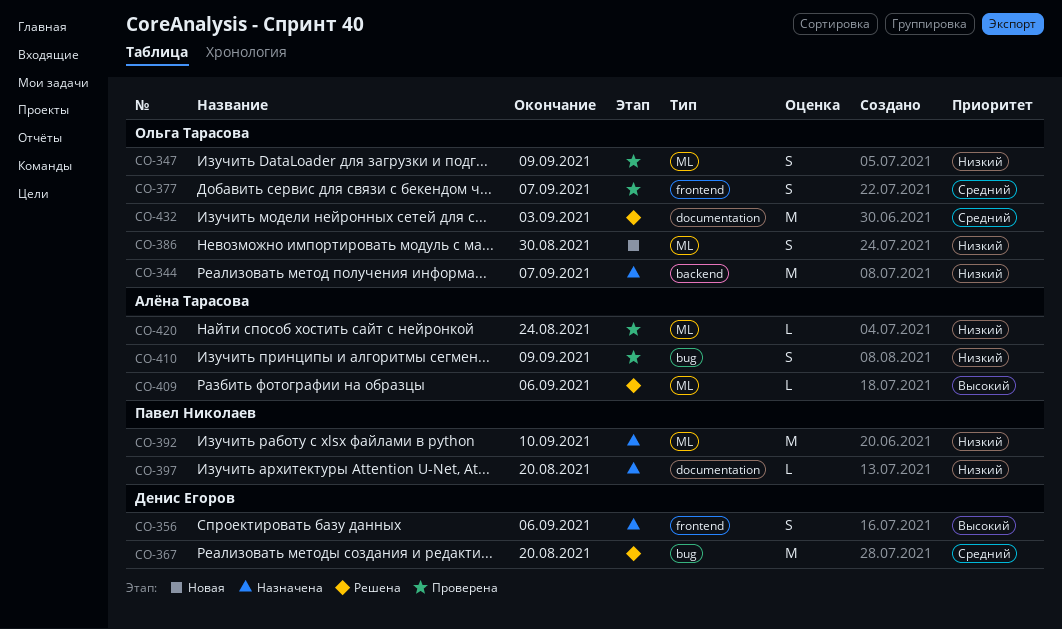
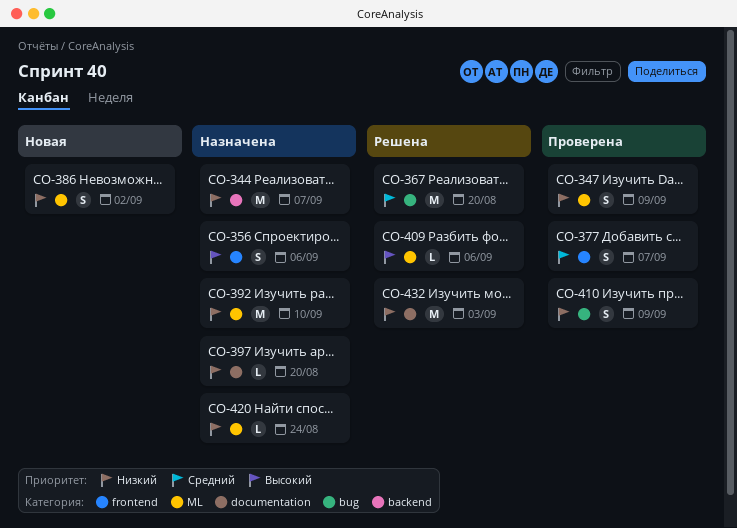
CO-386, due: Aug 30 -> Sep 2
CO-420, status: Проверена -> Назначена
CO-432, priority: Средний -> Низкий

